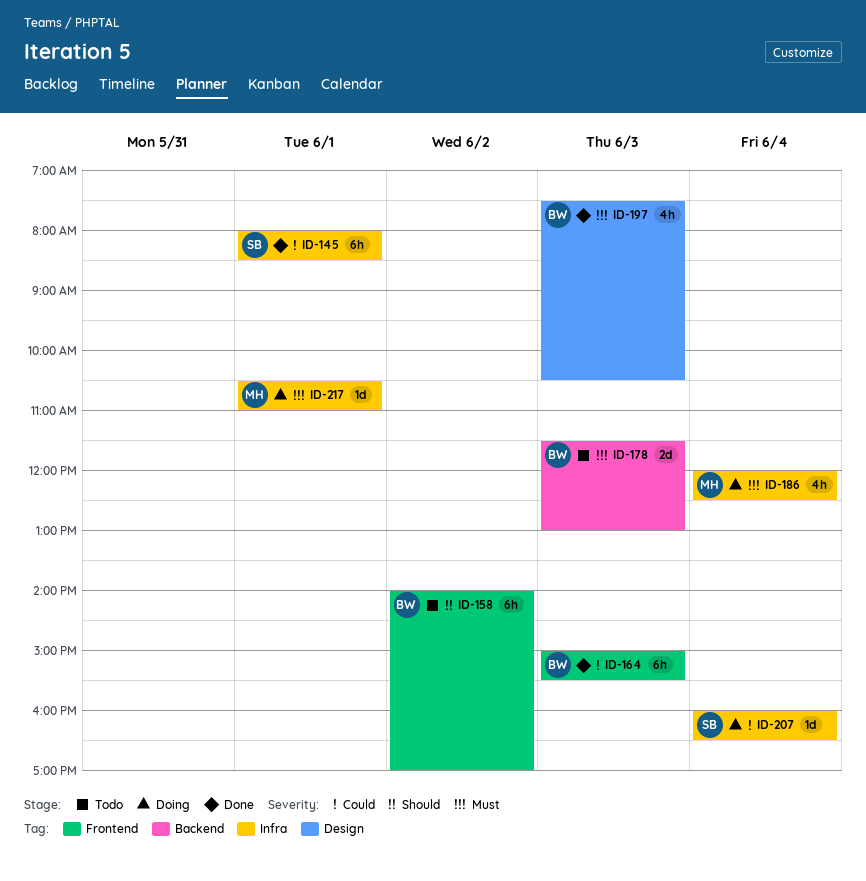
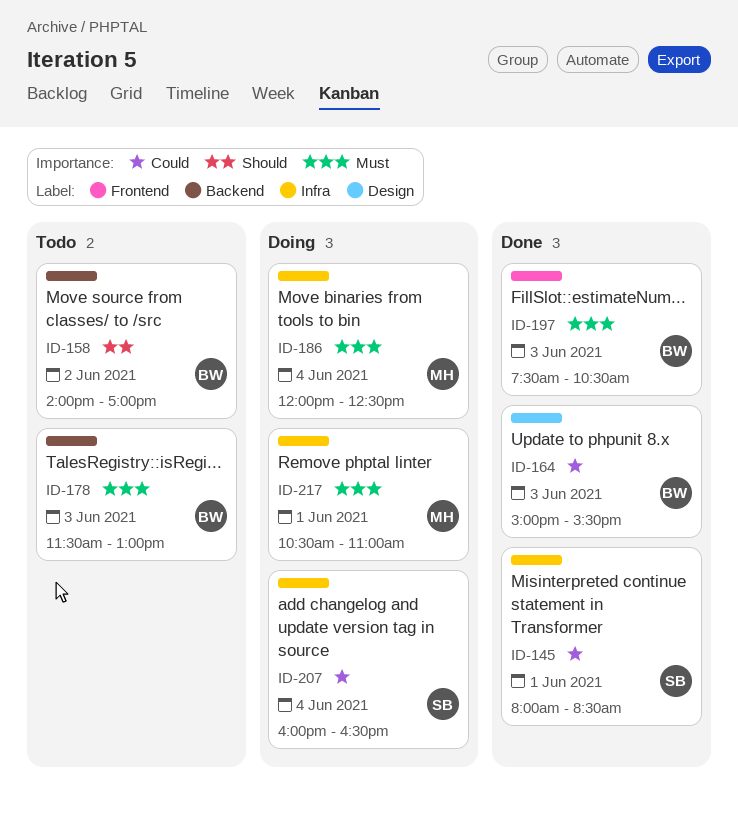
ID-158, label: Frontend -> Backend
ID-164, label: Frontend -> Design
ID-197, label: Design -> Frontend

